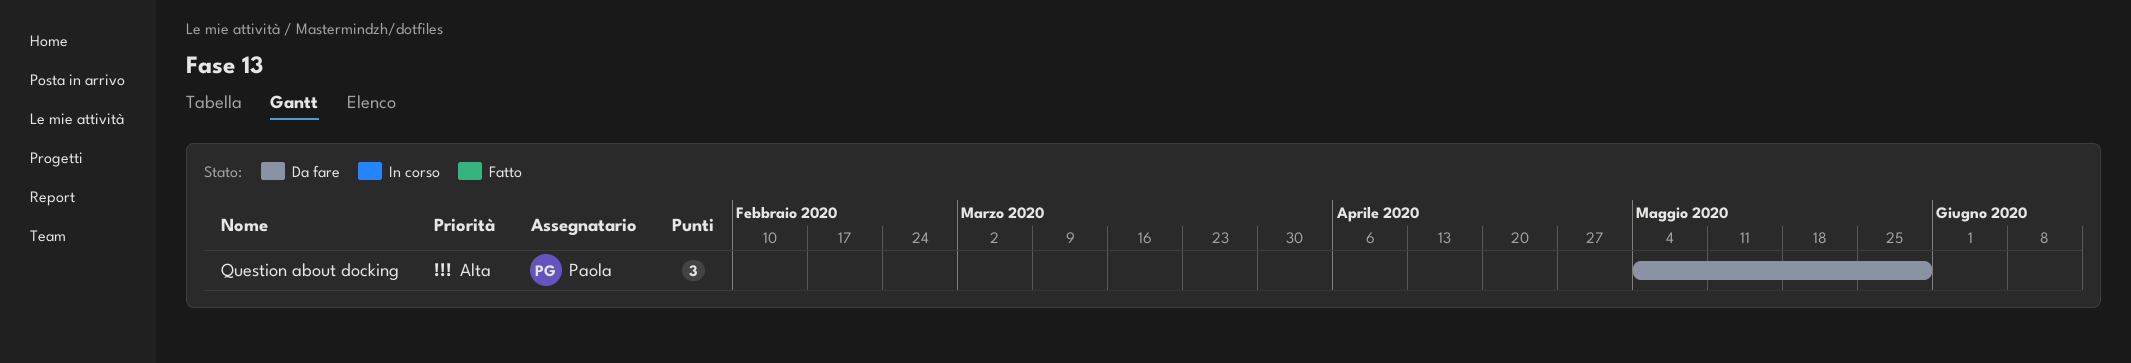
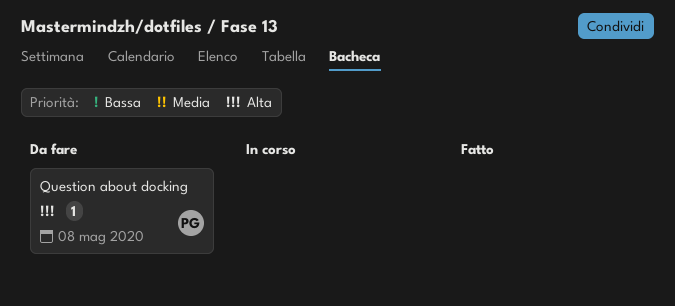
Question about docking, estimate: 3 -> 1
Question about docking, due: May 29 -> May 8

